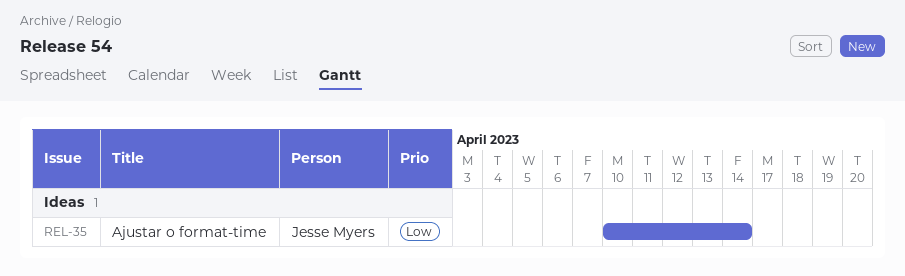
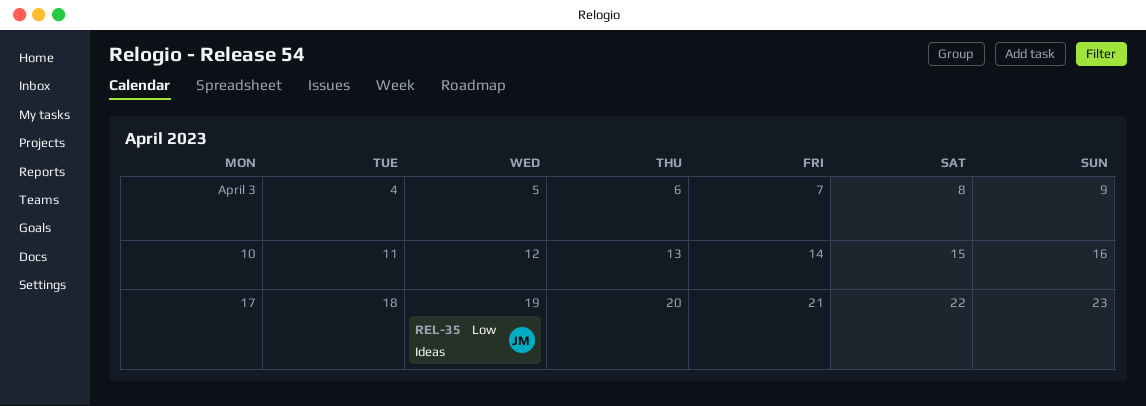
REL-35, due: Apr 14 -> Apr 19

